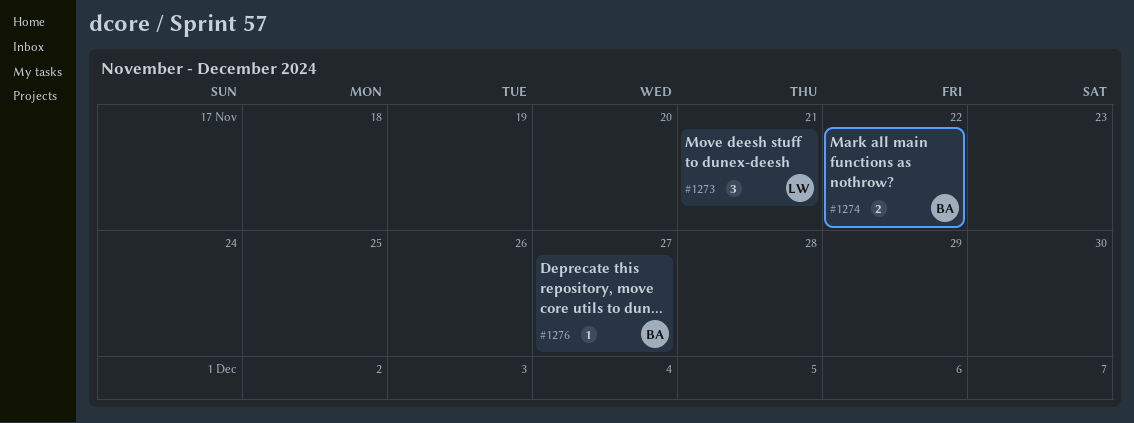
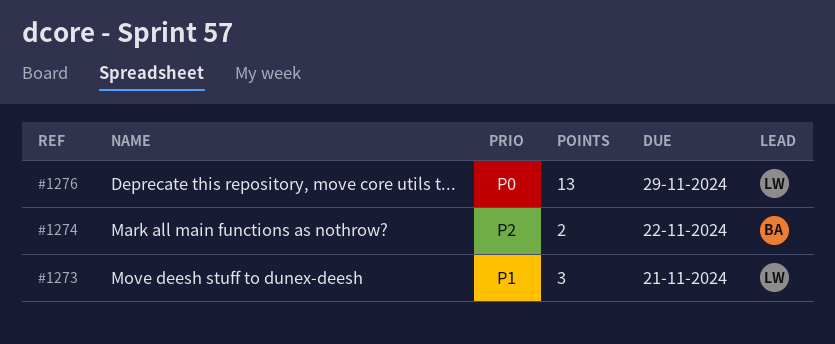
#1276, owner: BA -> LW
#1276, estimate: 1 -> 13
#1276, due: Nov 27 -> Nov 29

